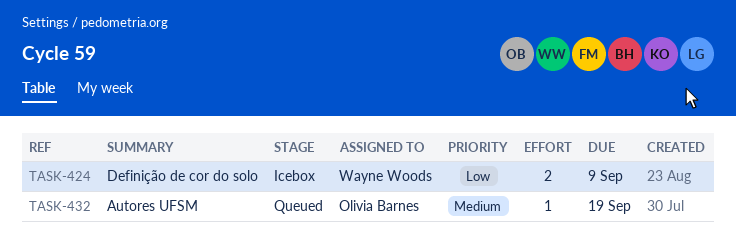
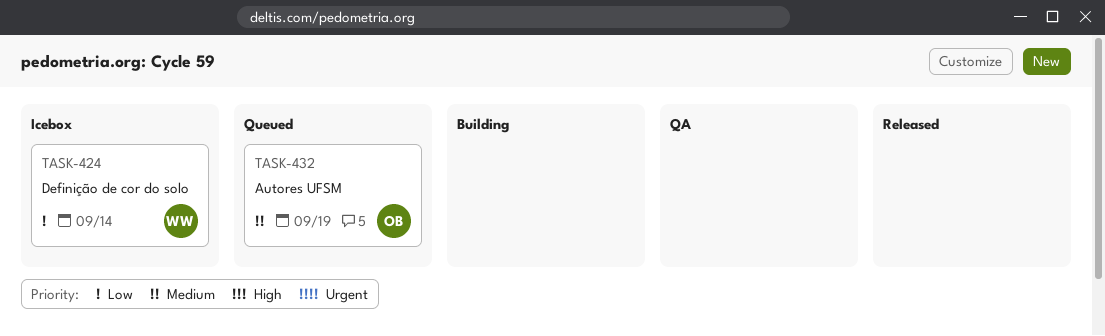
TASK-424, due: Sep 9 -> Sep 14

